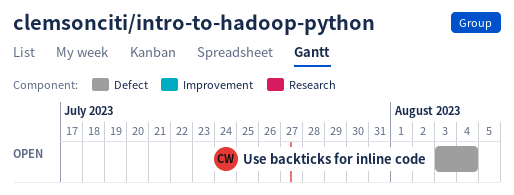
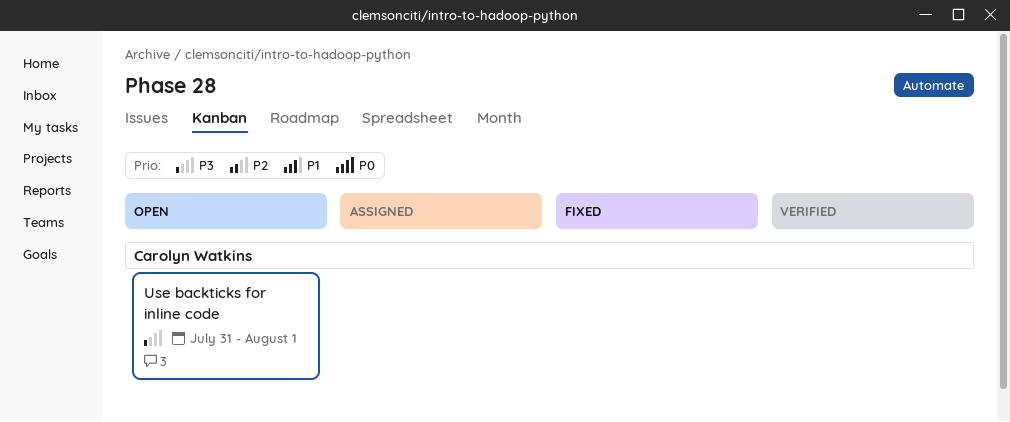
Use backticks for inline code, start: Aug 3 -> Jul 31
Use backticks for inline code, due: Aug 4 -> Aug 1

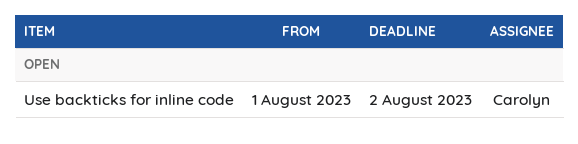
Use backticks for inline code, start: Jul 31 -> Aug 1
Use backticks for inline code, due: Aug 1 -> Aug 2

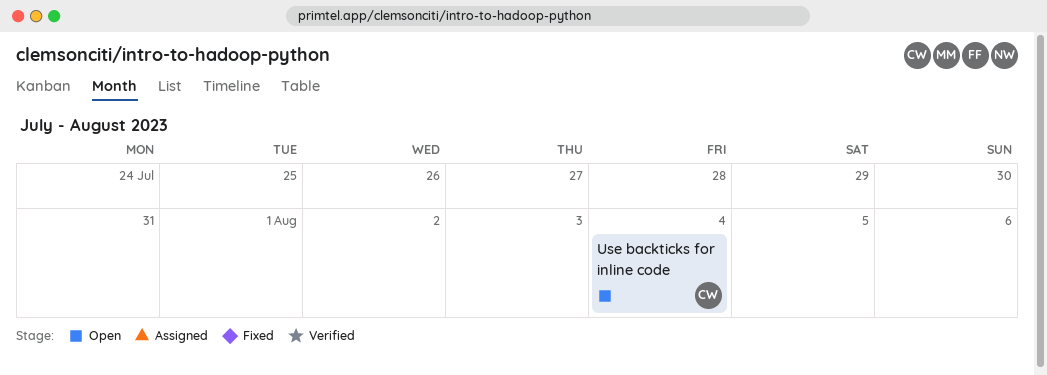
Use backticks for inline code, due: Aug 2 -> Aug 4

